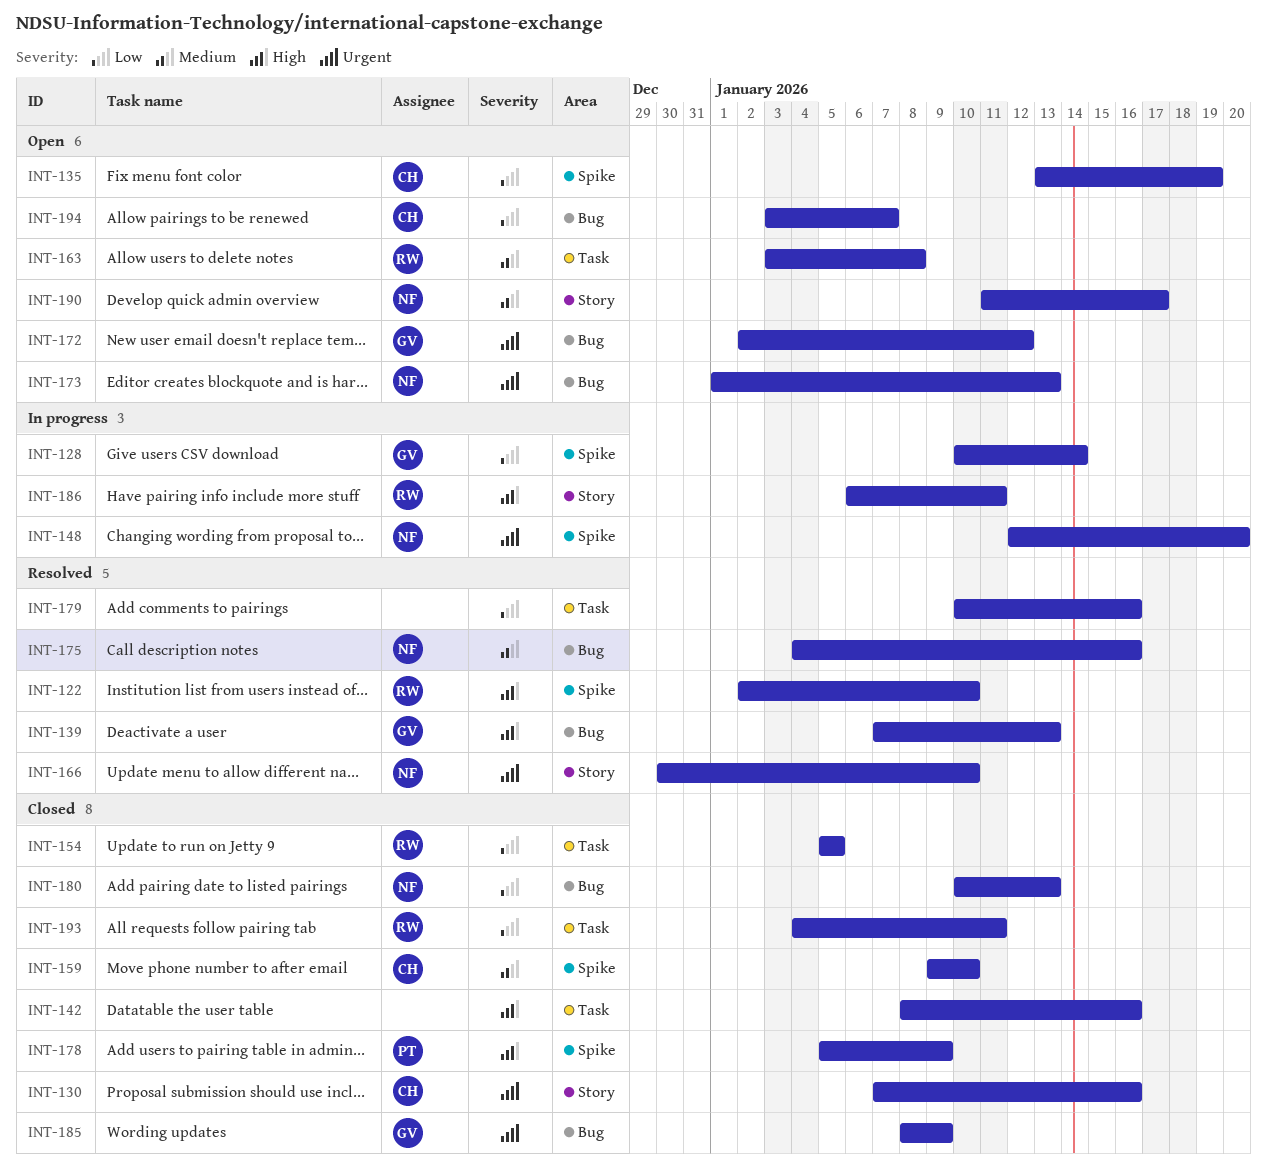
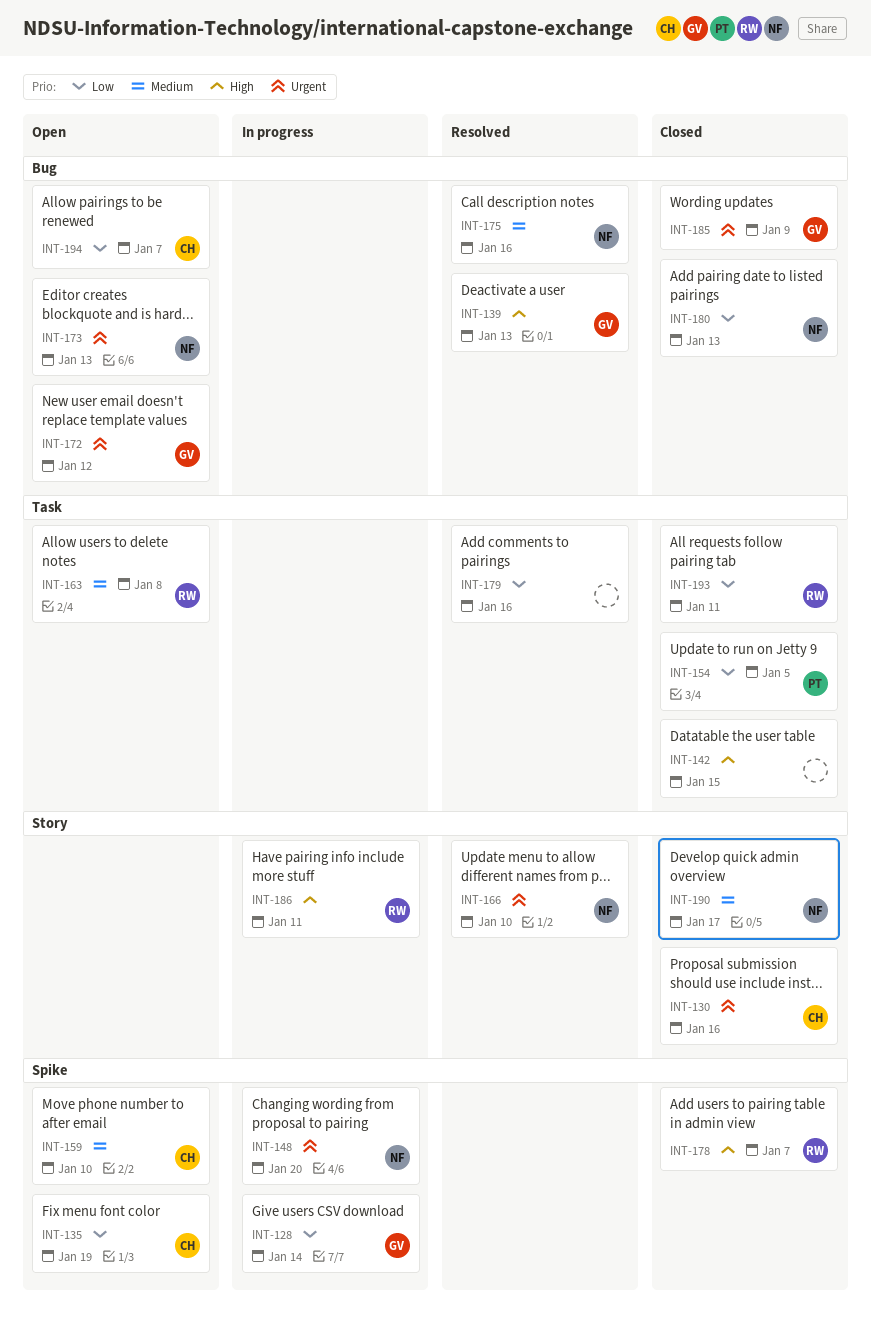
INT-122: present -> none
INT-142, due: Jan 16 -> Jan 15
INT-154, owner: RW -> PT
INT-159, status: Closed -> Open
INT-178, owner: PT -> RW
INT-178, due: Jan 9 -> Jan 7
INT-190, status: Open -> Closed

